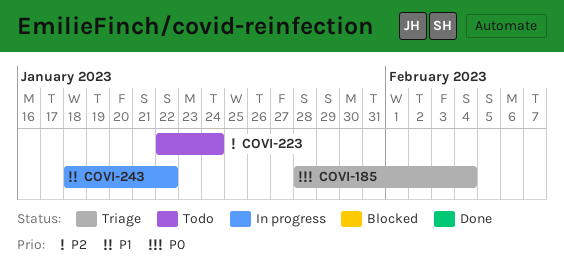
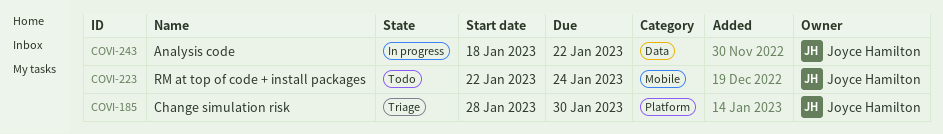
COVI-185, due: Feb 4 -> Jan 30

